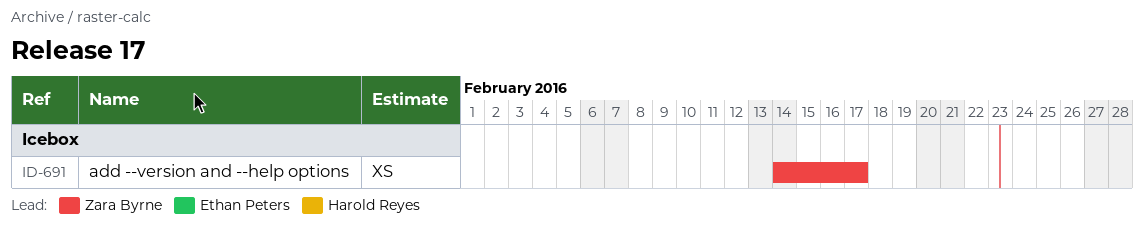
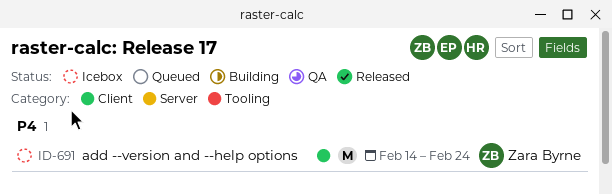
ID-691, estimate: XS -> M
ID-691, due: Feb 17 -> Feb 24

